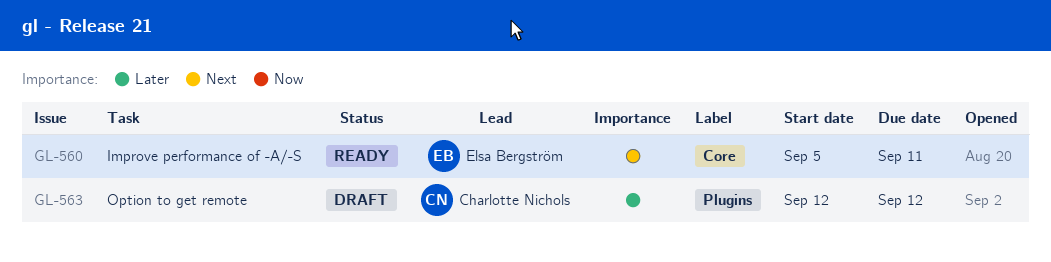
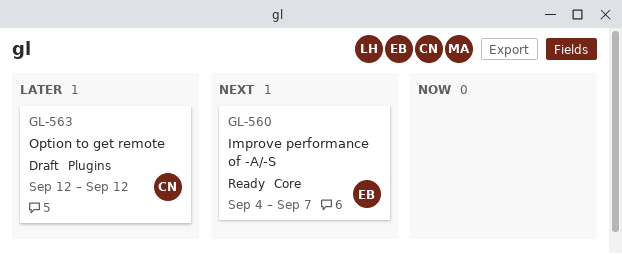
GL-560, start: Sep 5 -> Sep 4
GL-560, due: Sep 11 -> Sep 7

